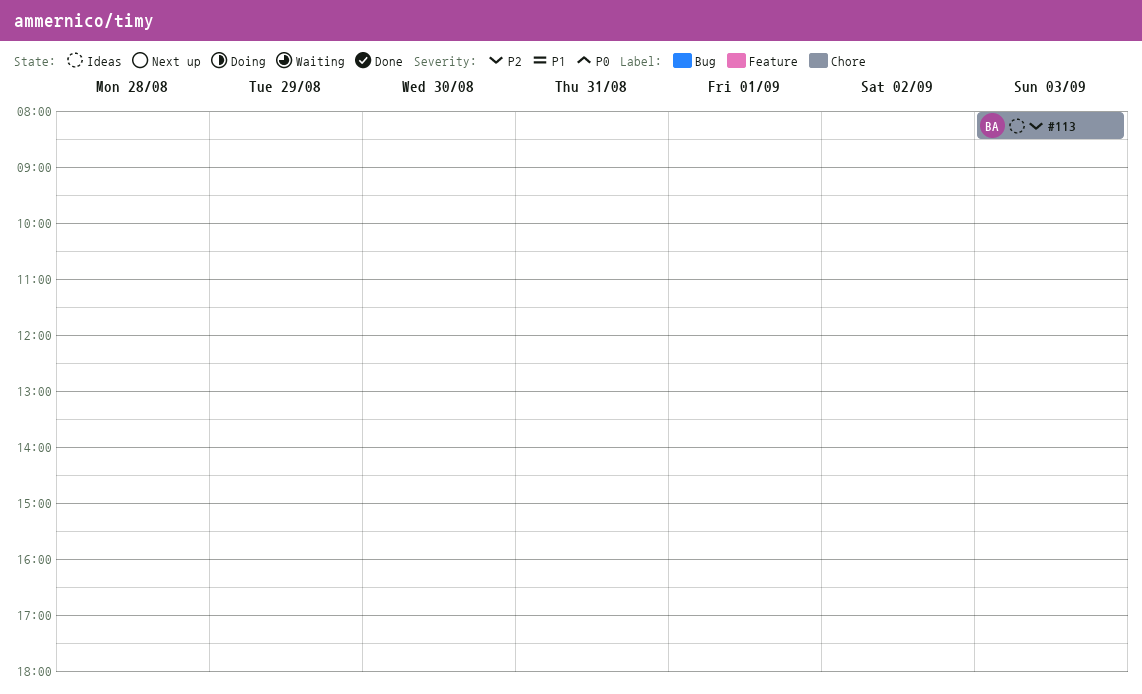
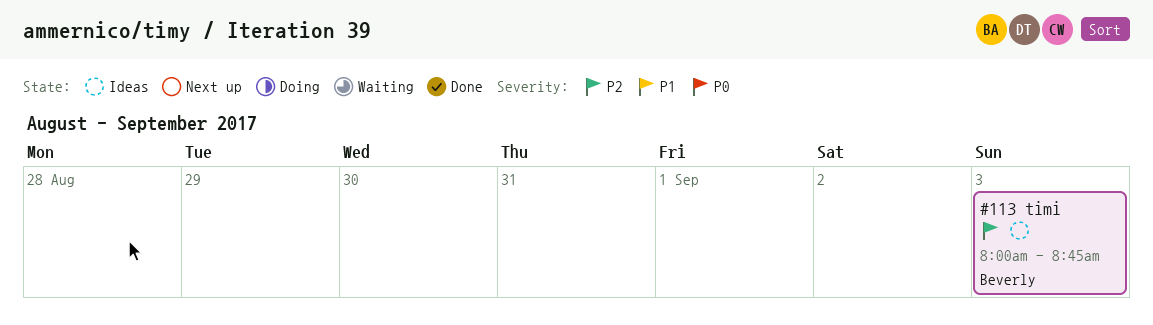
#113, ends: 08:30 -> 08:45

